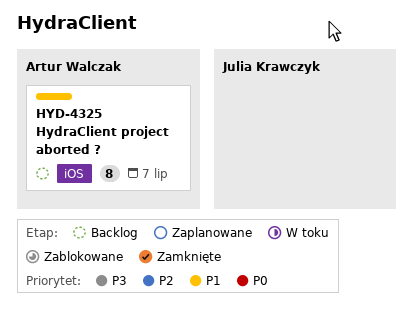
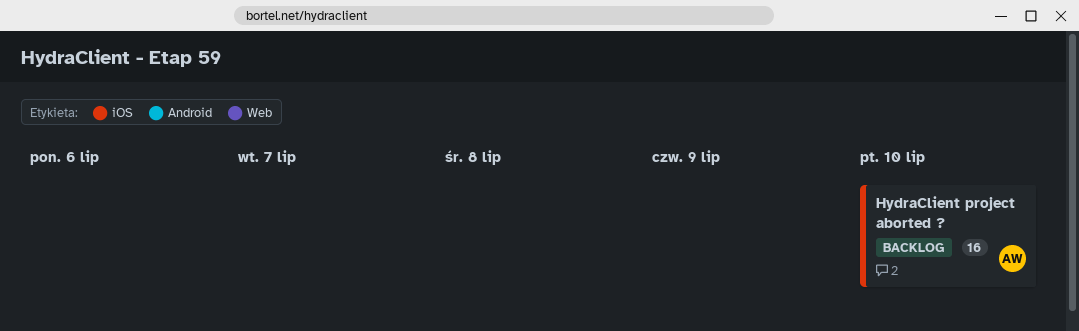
HydraClient project aborted ?, estimate: 8 -> 16
HydraClient project aborted ?, due: Jul 7 -> Jul 10

